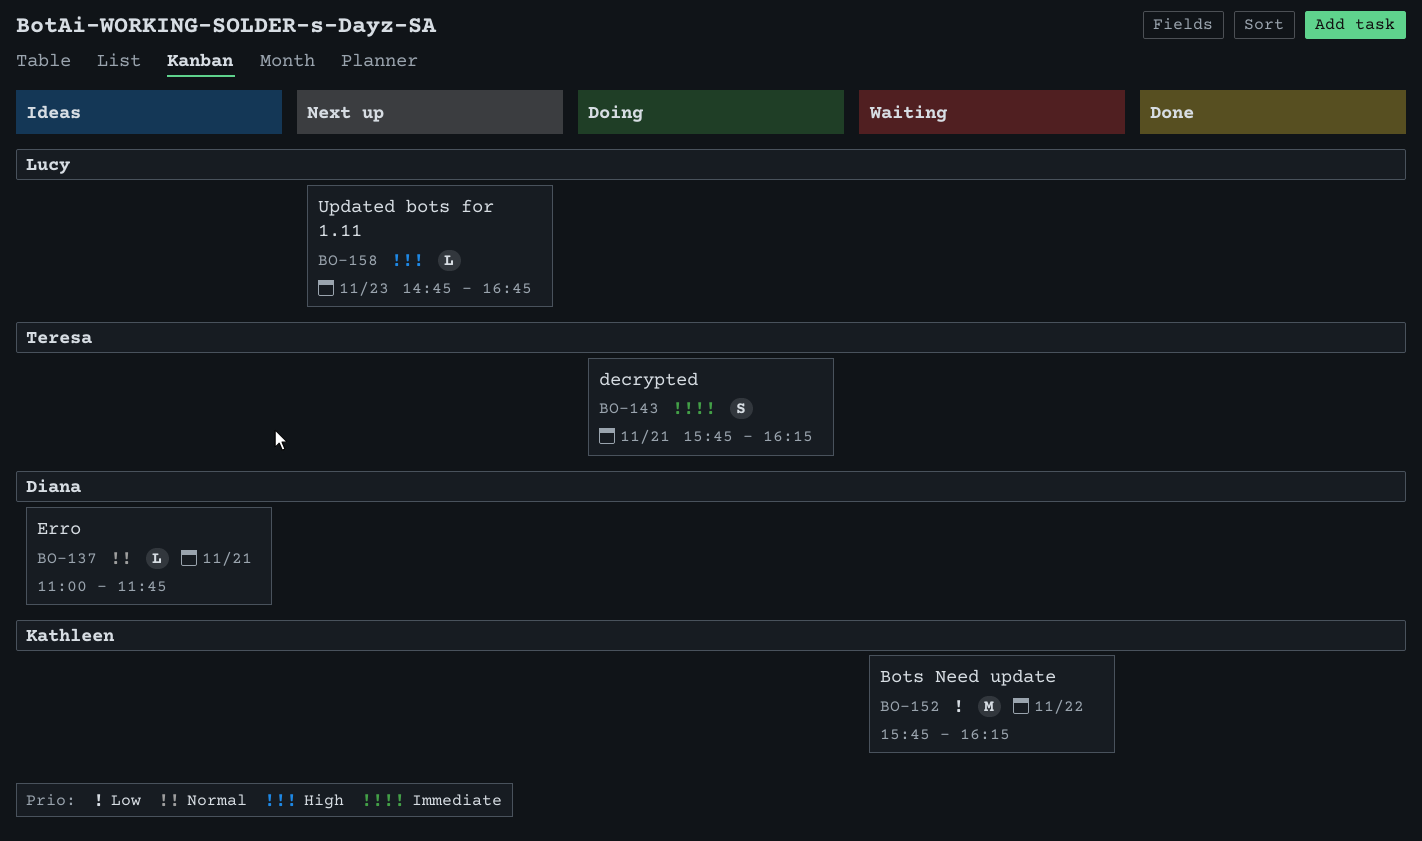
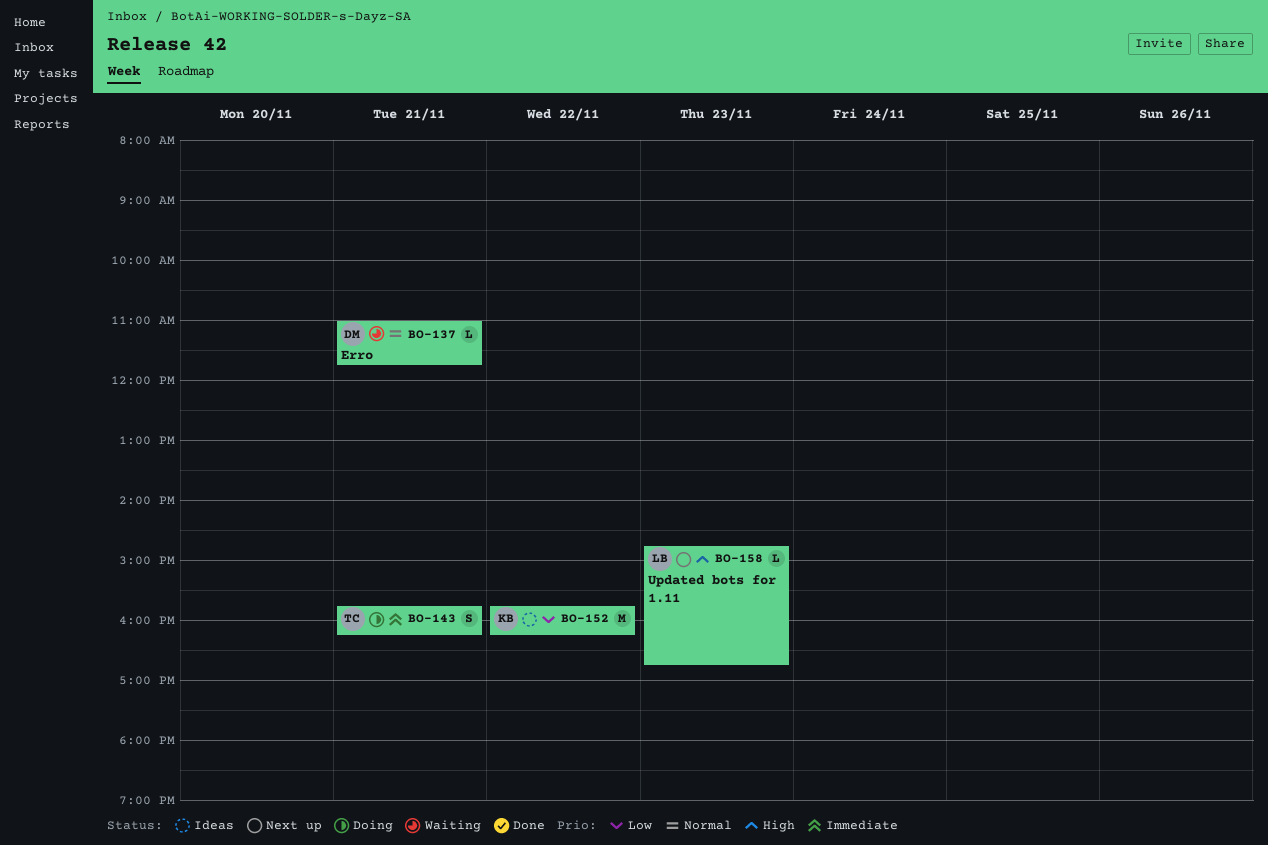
BO-137, status: Ideas -> Waiting
BO-152, status: Waiting -> Ideas

